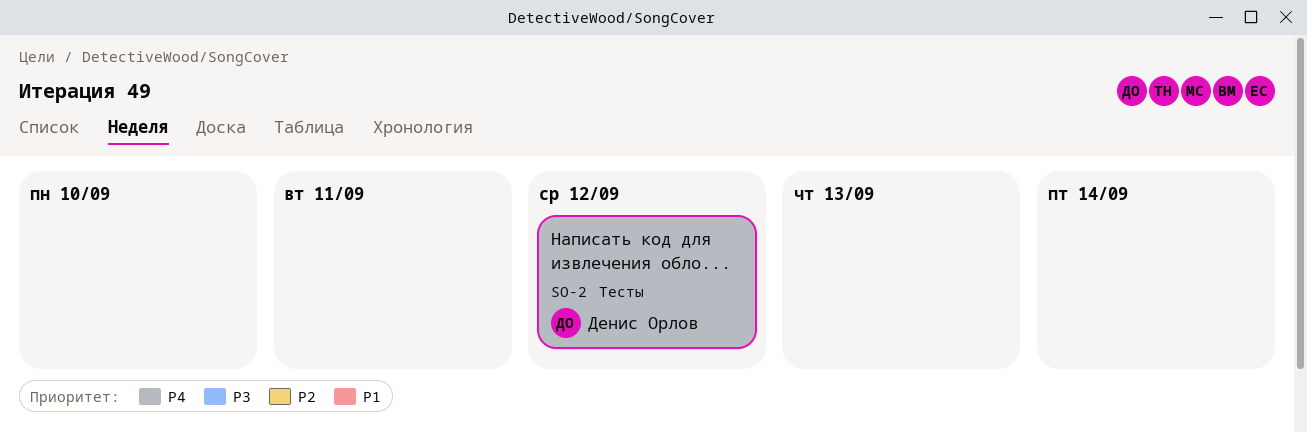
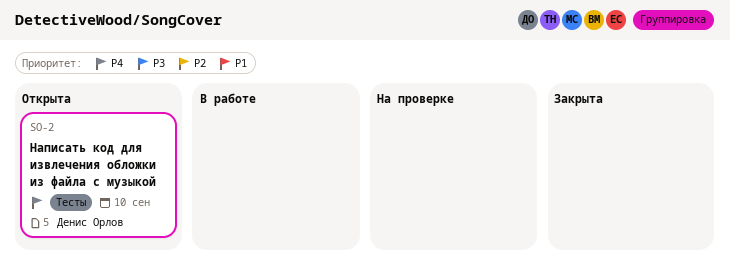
SO-2, due: Sep 12 -> Sep 10

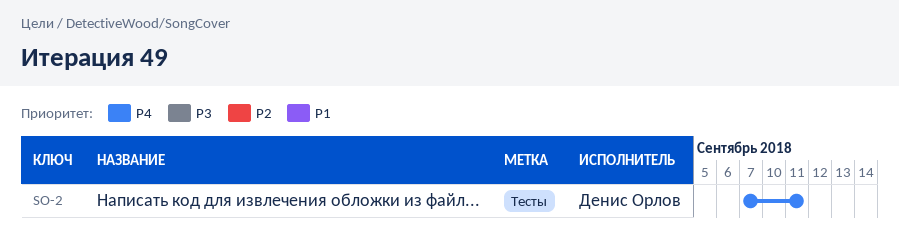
SO-2, due: Sep 10 -> Sep 11

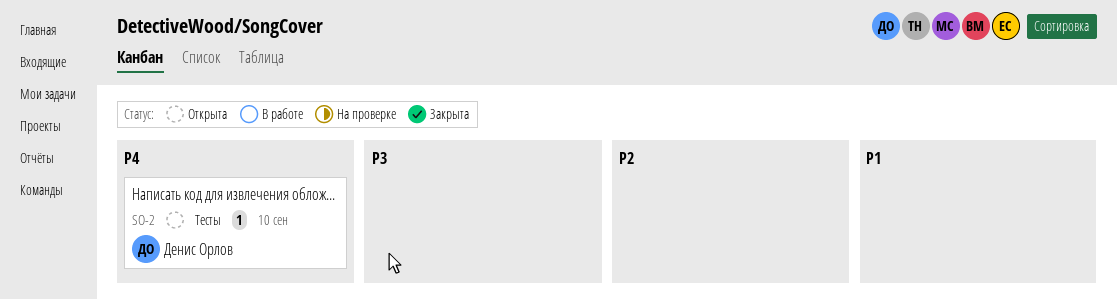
SO-2, due: Sep 11 -> Sep 10

